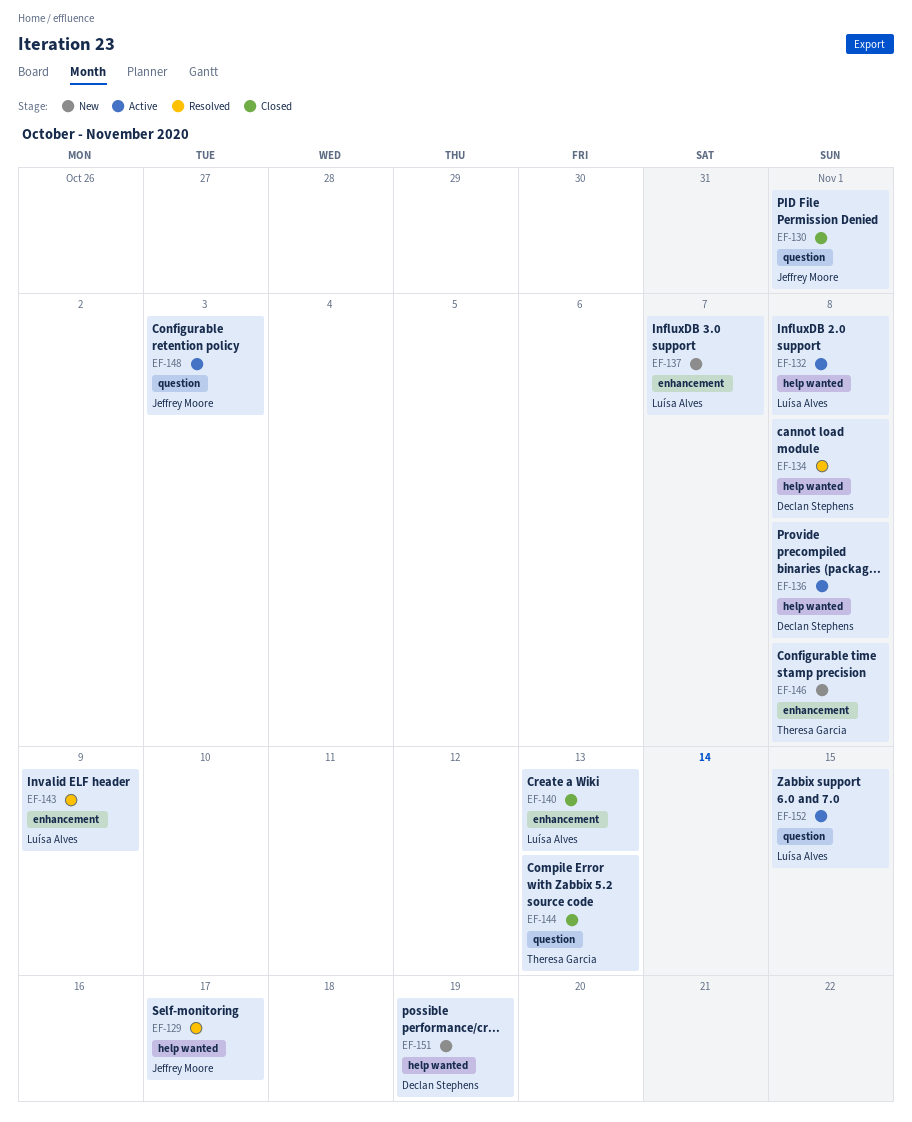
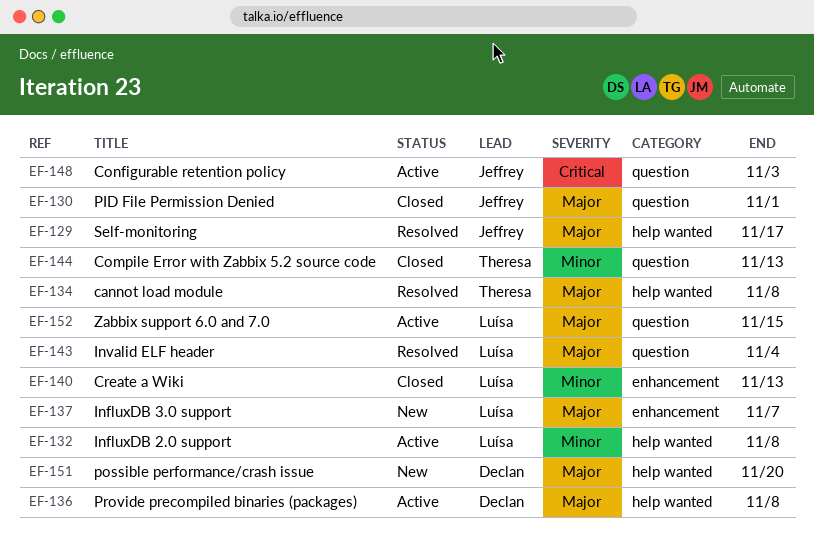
EF-134, owner: Declan Stephens -> Theresa Garcia
EF-143, label: enhancement -> question
EF-143, due: Nov 9 -> Nov 4
EF-146: present -> none
EF-151, due: Nov 19 -> Nov 20

